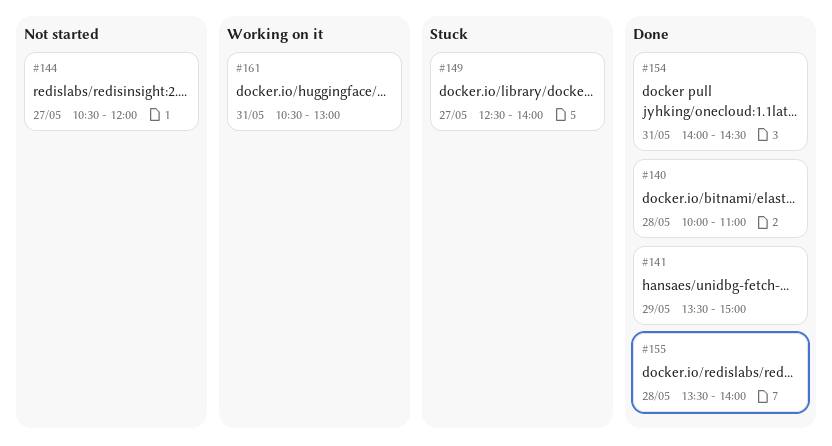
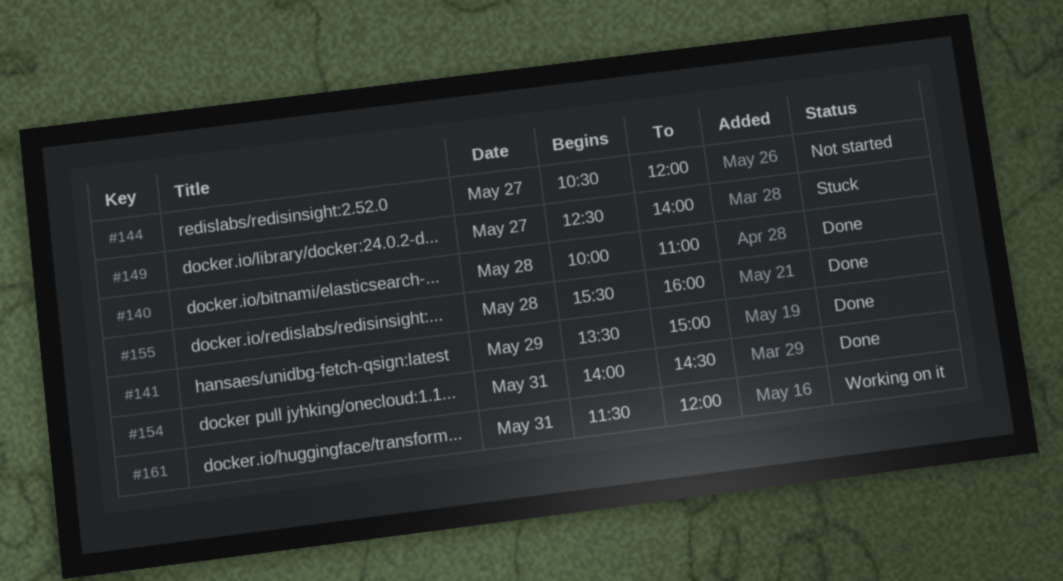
#155, begins: 13:30 -> 15:30
#155, ends: 14:00 -> 16:00
#161, begins: 10:30 -> 11:30
#161, ends: 13:00 -> 12:00

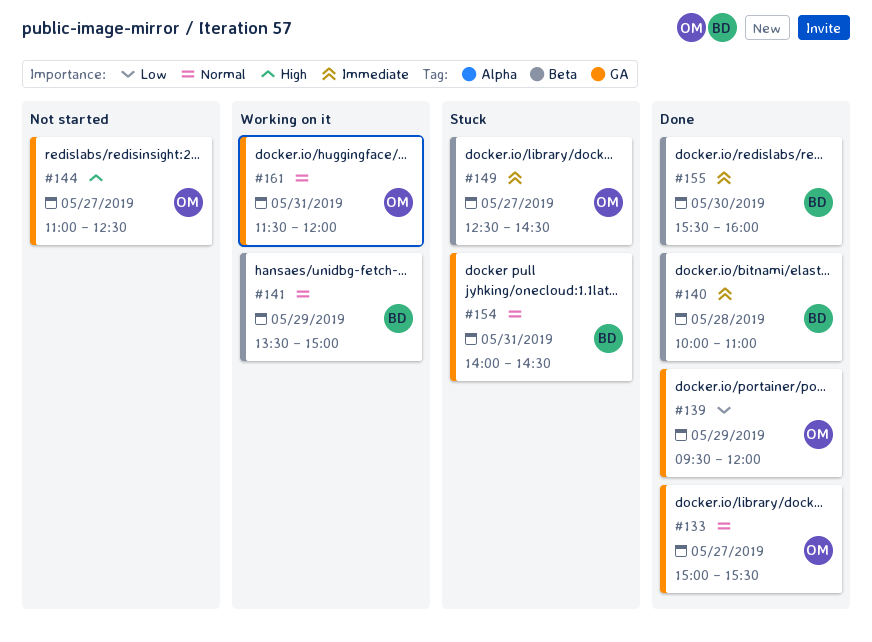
#133: none -> present
#139: none -> present
#141, status: Done -> Working on it
#144, begins: 10:30 -> 11:00
#144, ends: 12:00 -> 12:30
#149, ends: 14:00 -> 14:30
#154, status: Done -> Stuck
#155, day: May 28 -> May 30

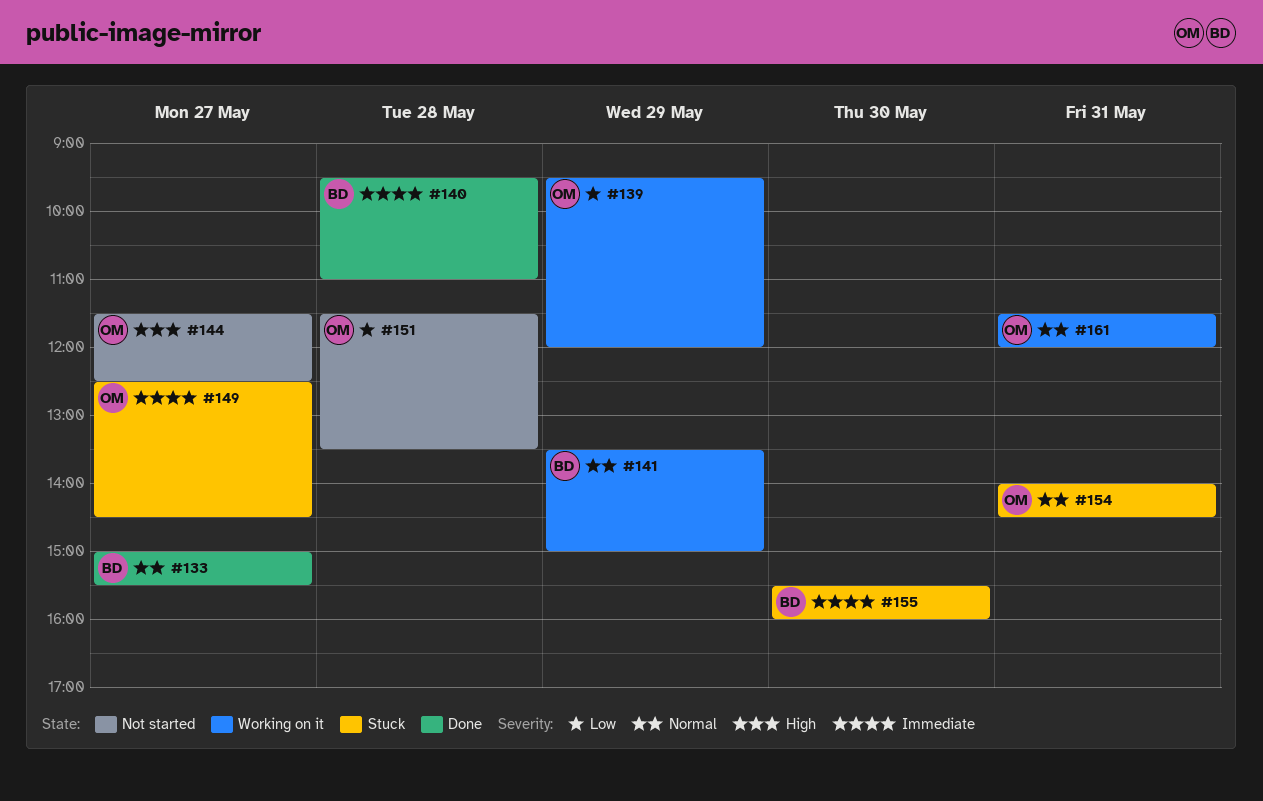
#133, owner: OM -> BD
#139, status: Done -> Working on it
#140, begins: 10:00 -> 09:30
#144, begins: 11:00 -> 11:30
#151: none -> present
#154, owner: BD -> OM
#155, status: Done -> Stuck

